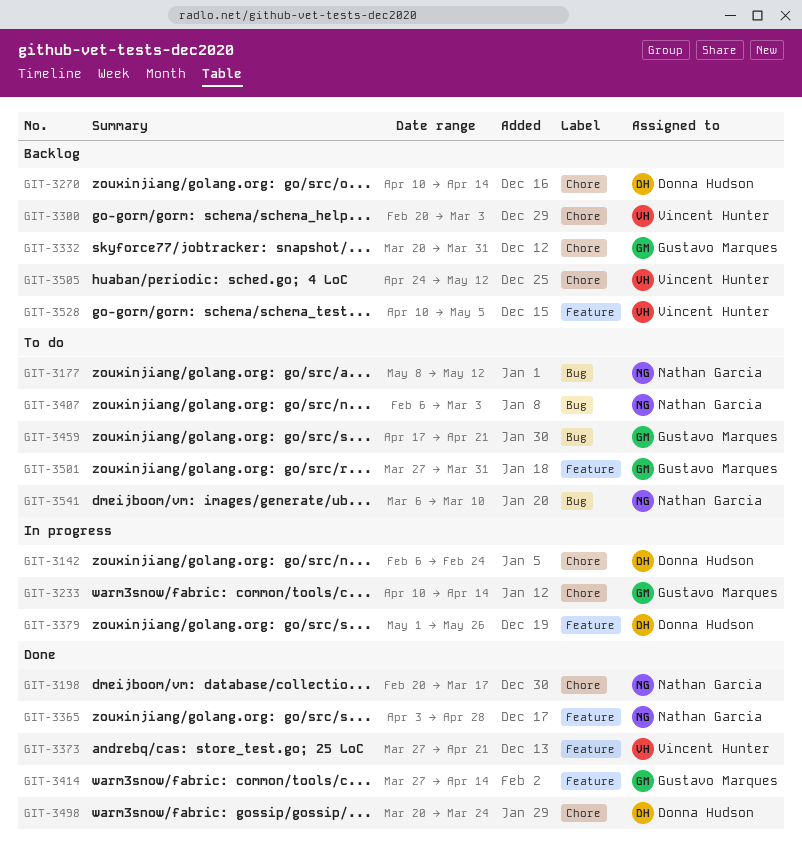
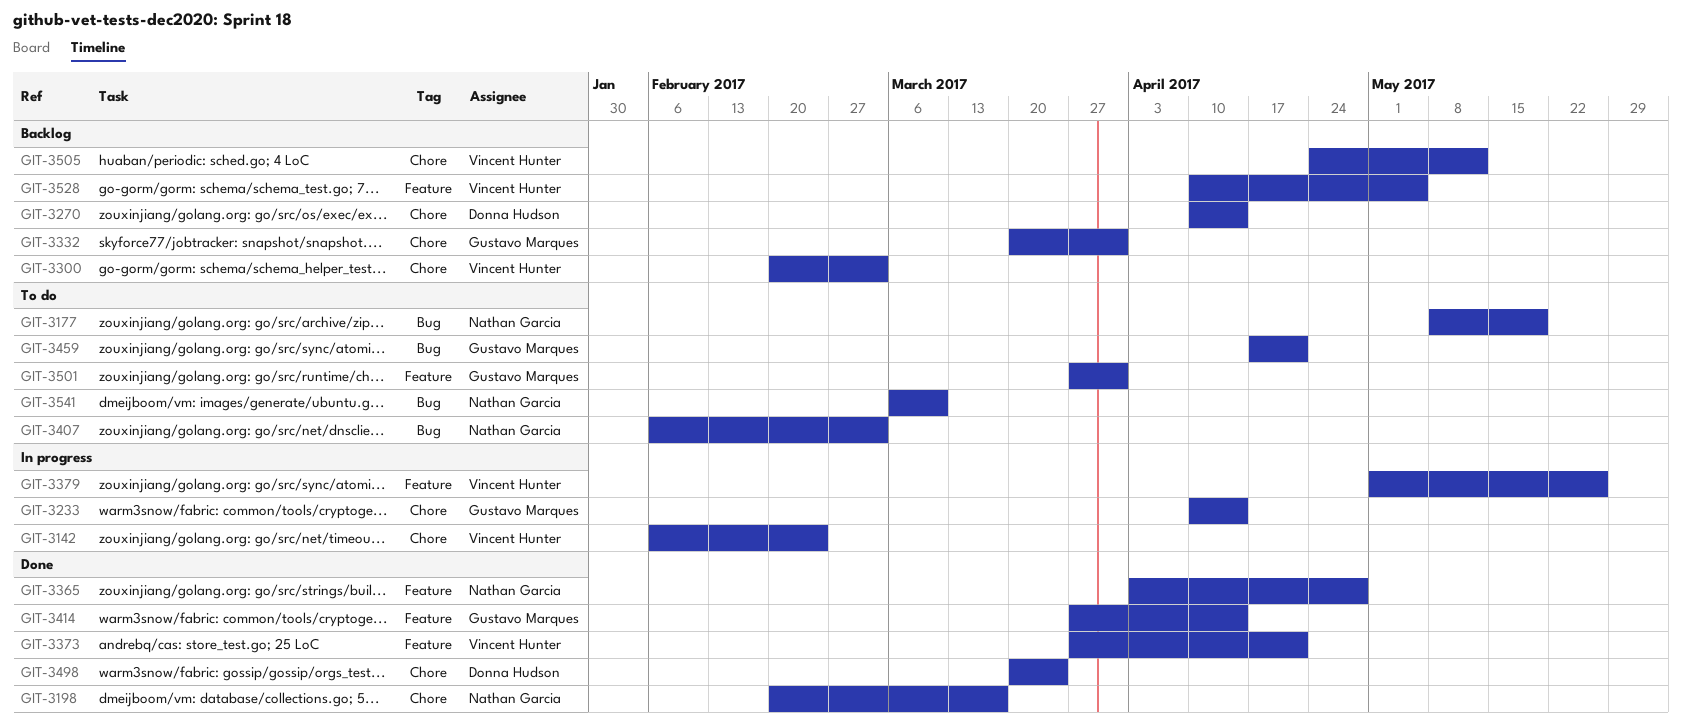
GIT-3142, owner: Donna Hudson -> Vincent Hunter
GIT-3177, due: May 12 -> May 19
GIT-3379, owner: Donna Hudson -> Vincent Hunter

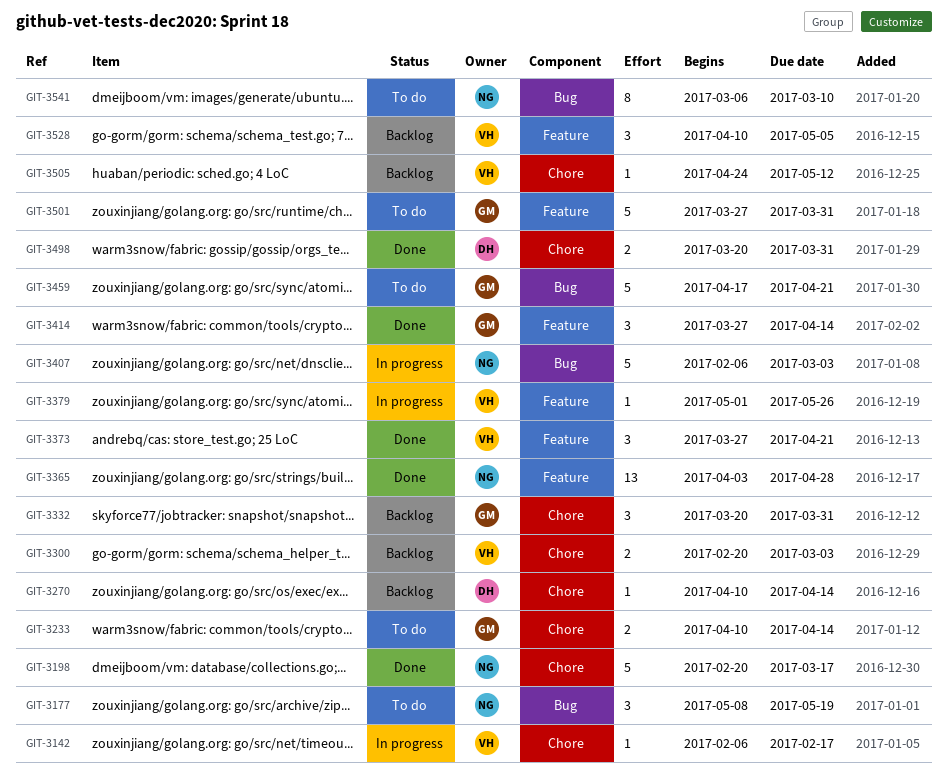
GIT-3142, due: Feb 24 -> Feb 17
GIT-3233, status: In progress -> To do
GIT-3407, status: To do -> In progress
GIT-3498, due: Mar 24 -> Mar 31

